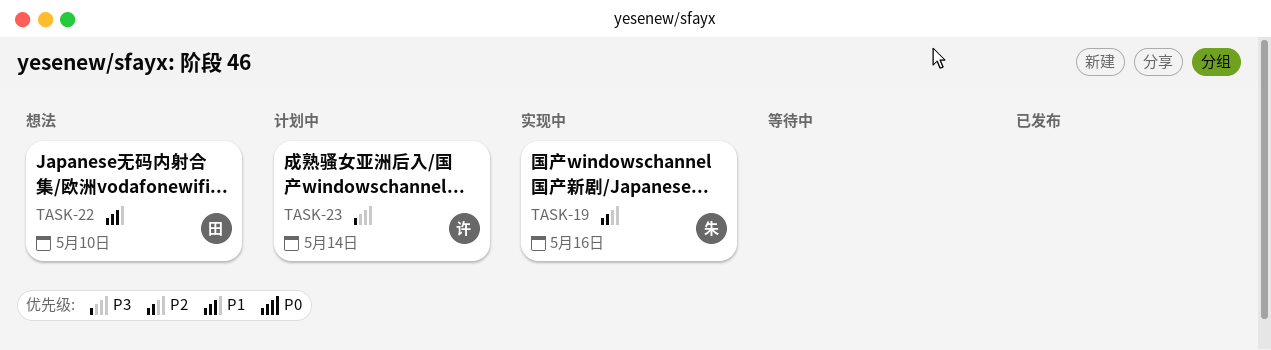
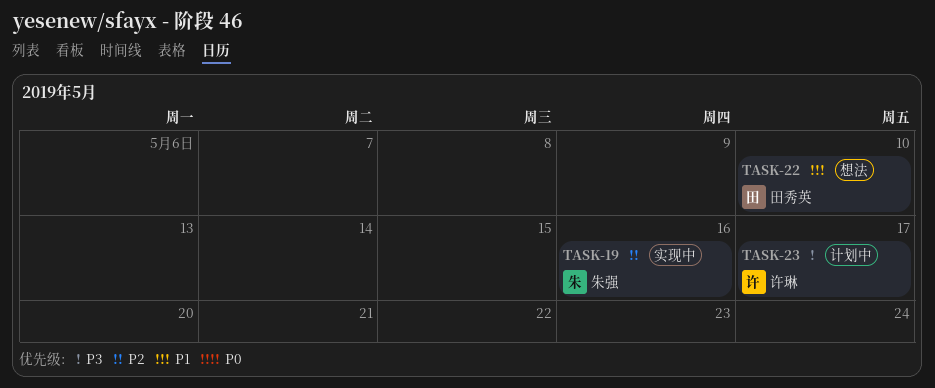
TASK-23, due: May 14 -> May 17

